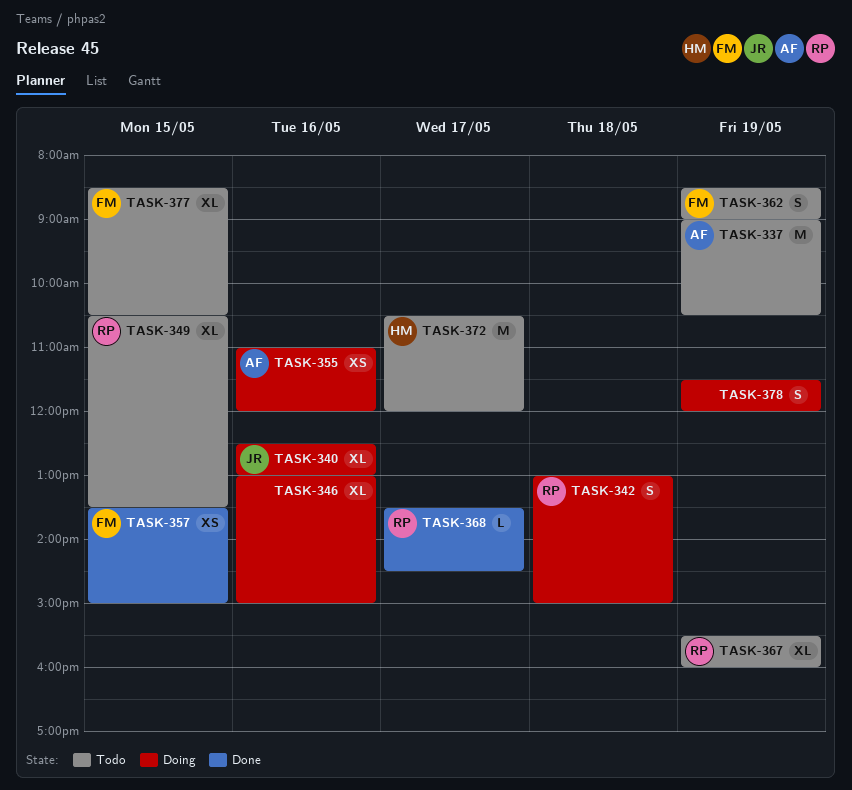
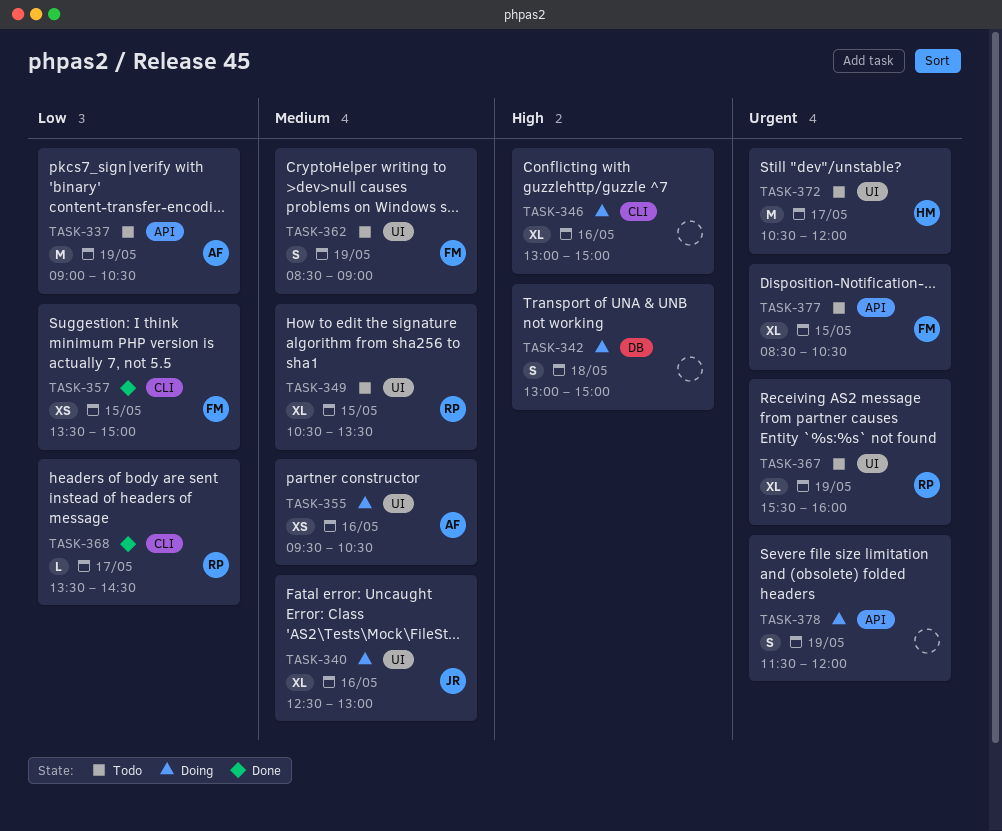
TASK-342, owner: RP -> none
TASK-355, begins: 11:00 -> 09:30
TASK-355, ends: 12:00 -> 10:30

